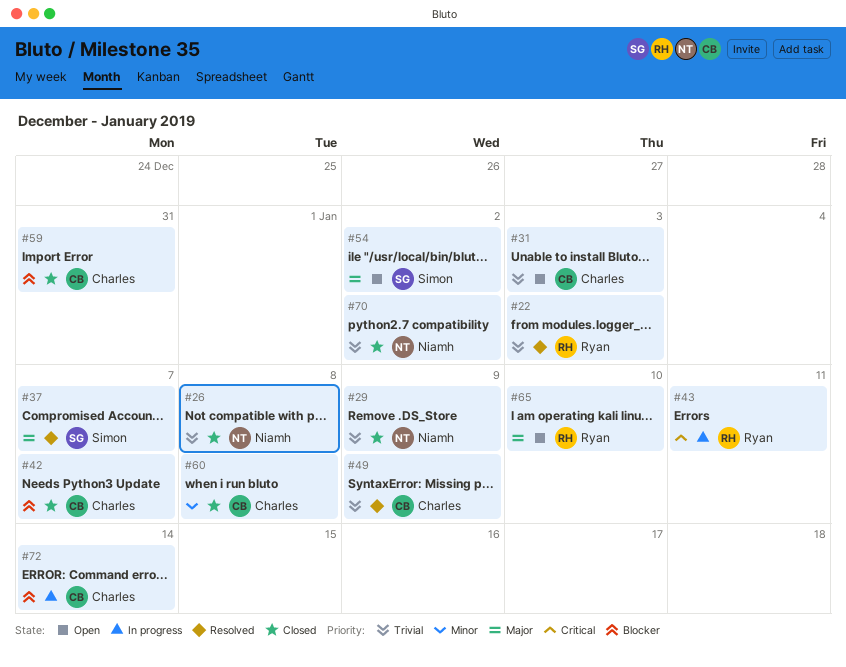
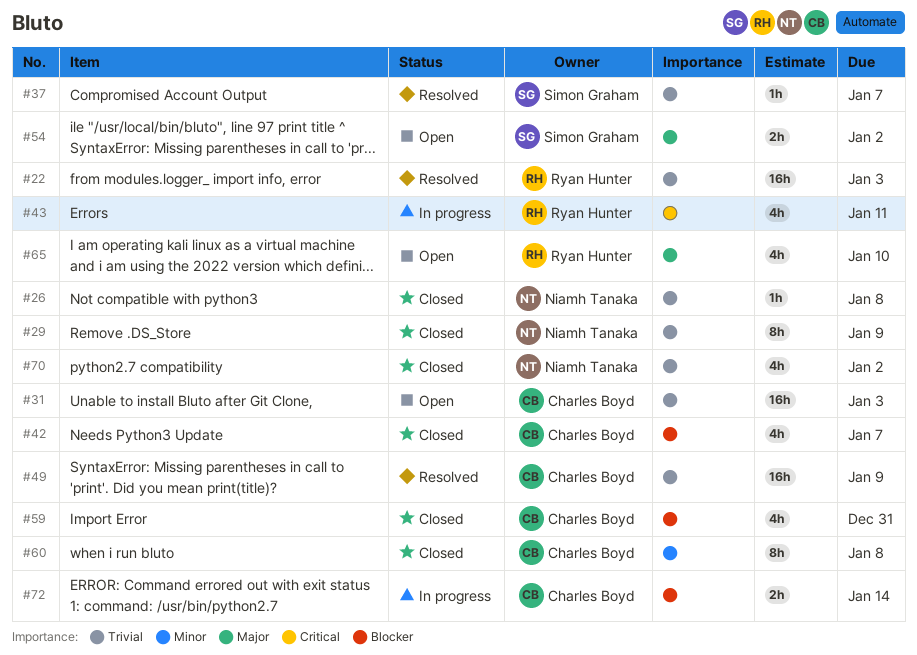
#37, priority: Major -> Trivial

